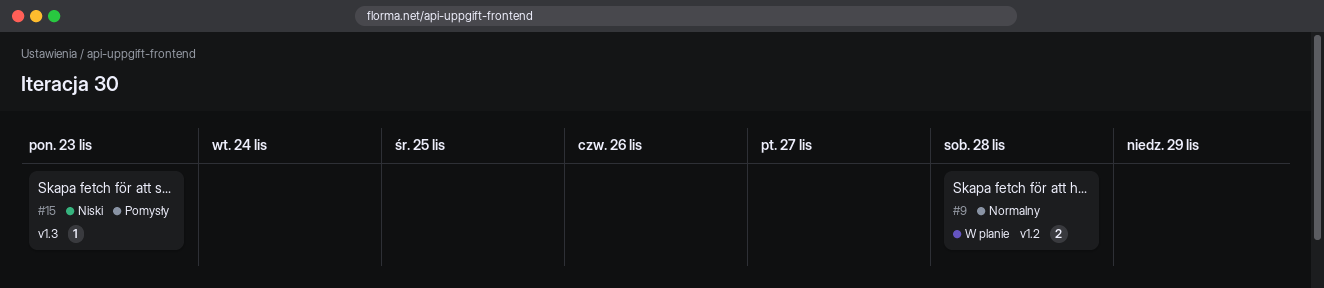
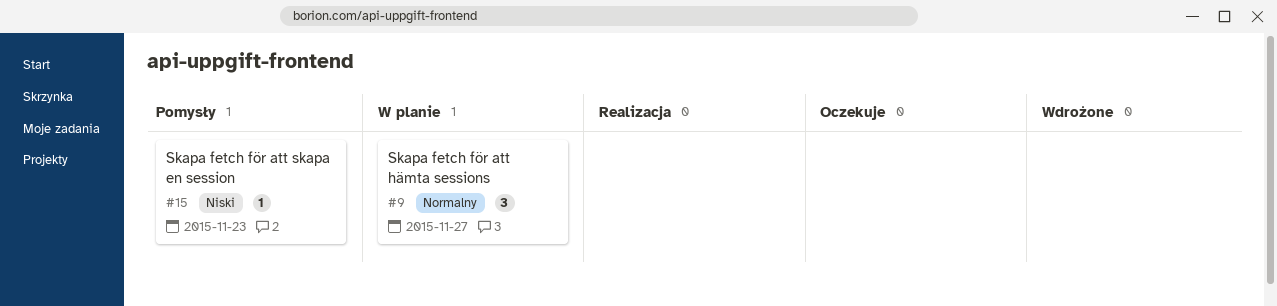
#9, estimate: 2 -> 3
#9, due: Nov 28 -> Nov 27

